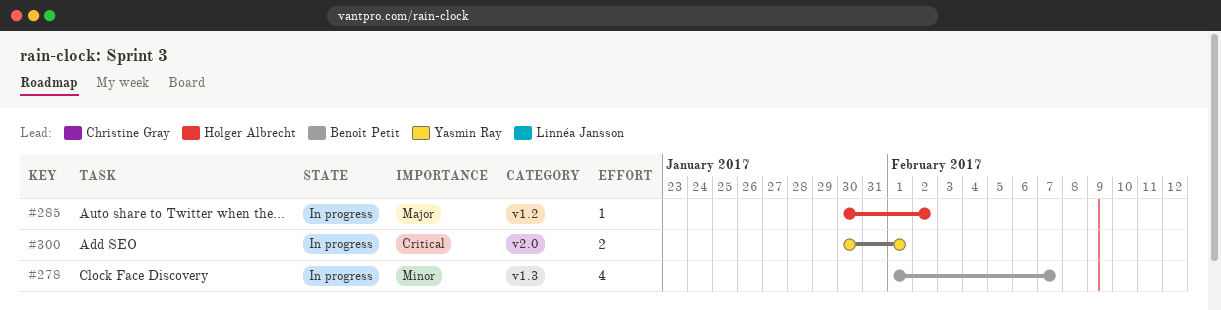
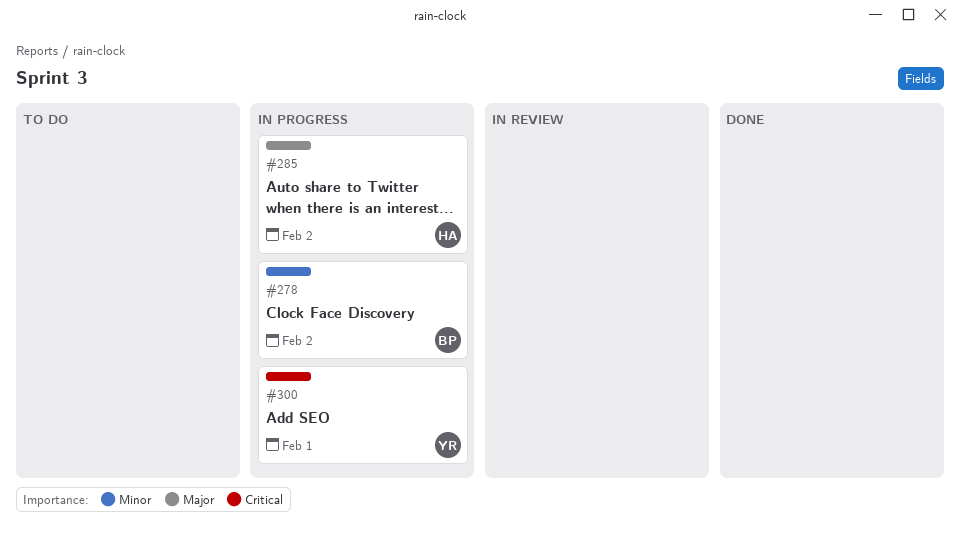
#278, due: Feb 7 -> Feb 2

